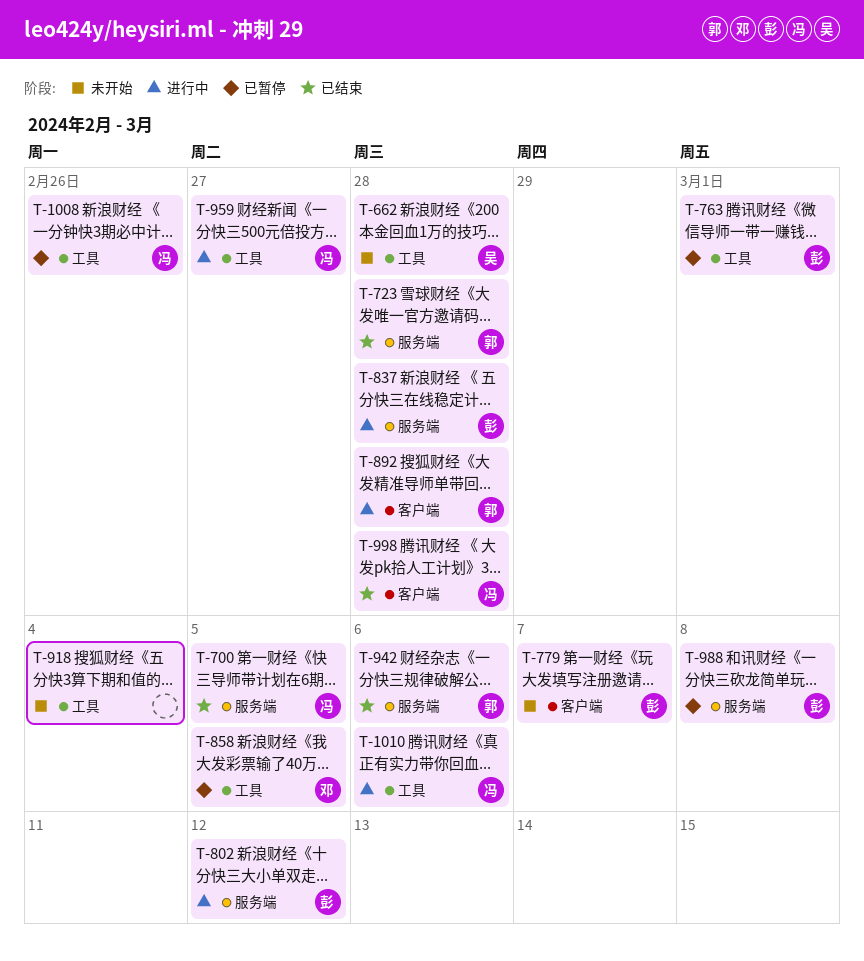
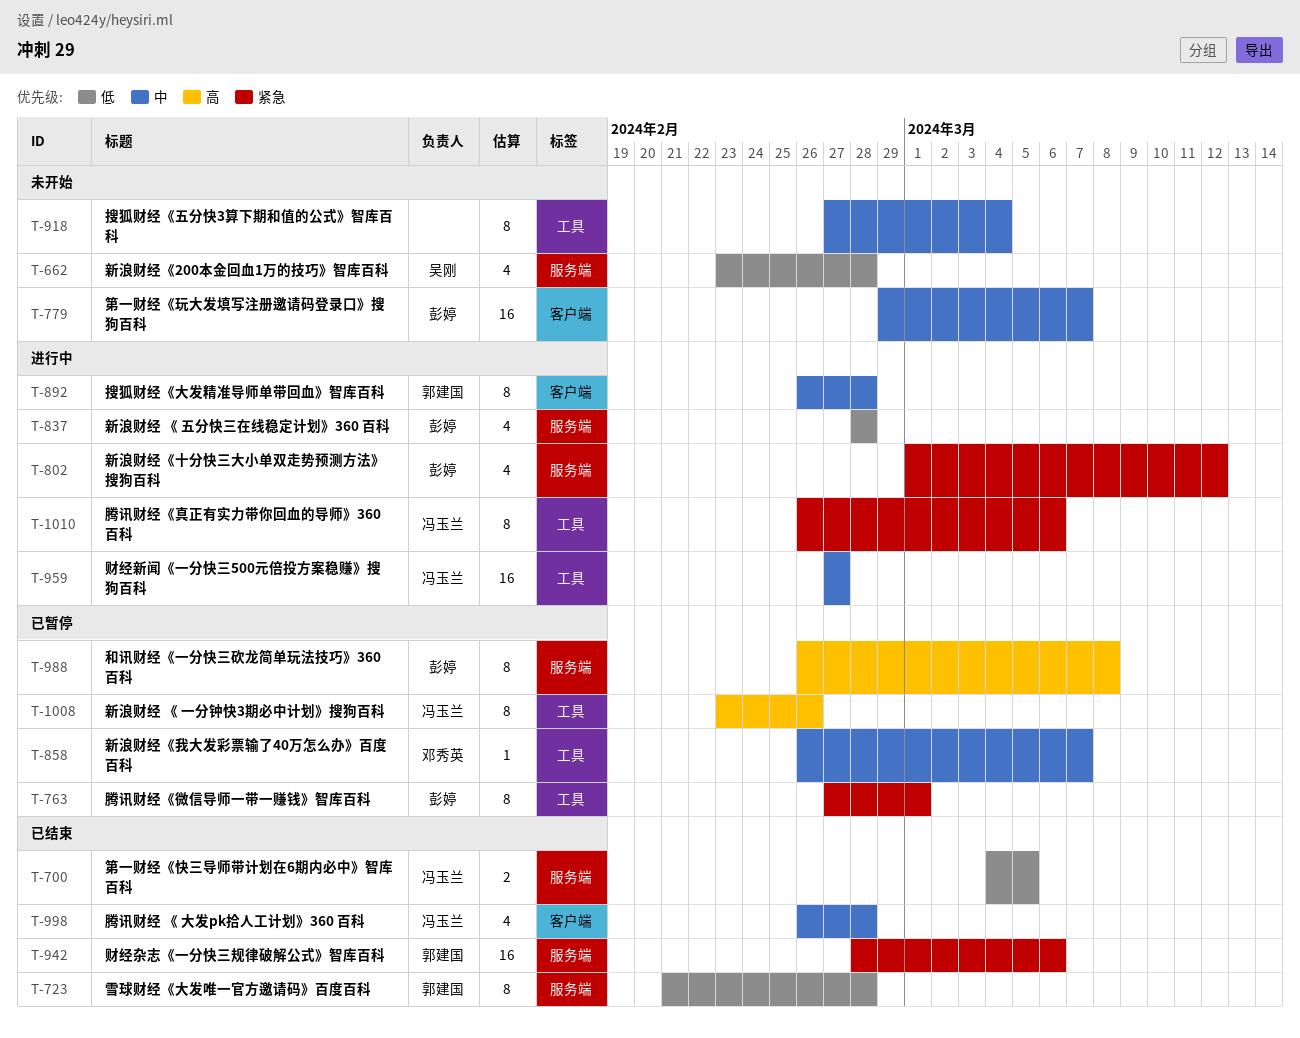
T-662, label: 工具 -> 服务端
T-858, due: Mar 5 -> Mar 7

